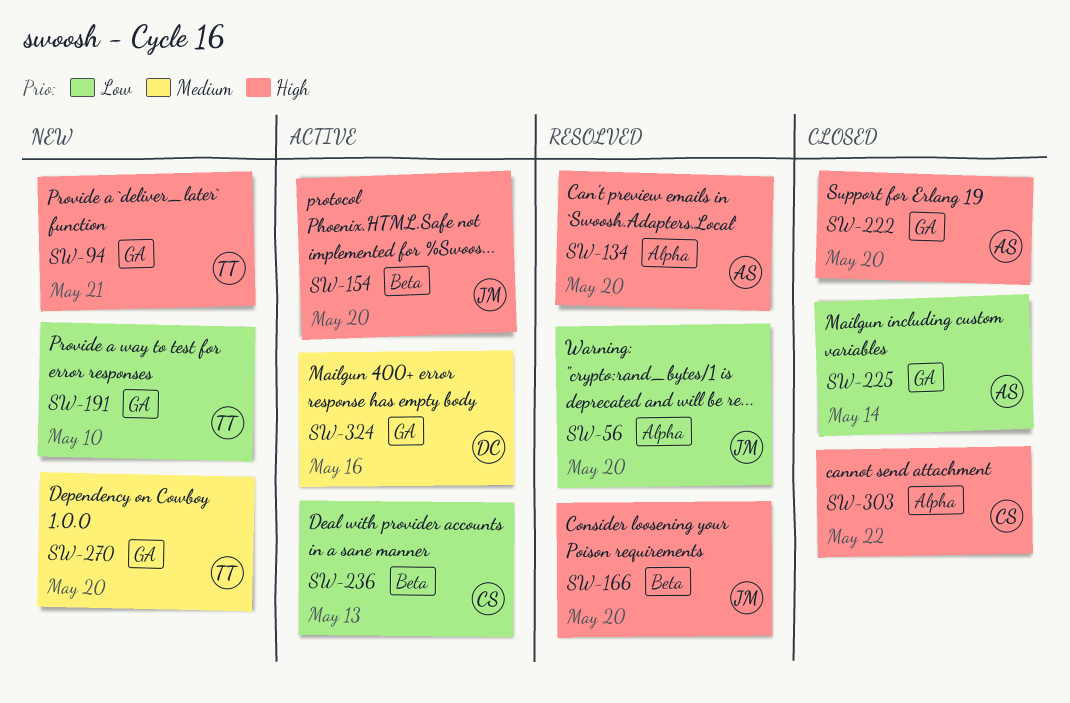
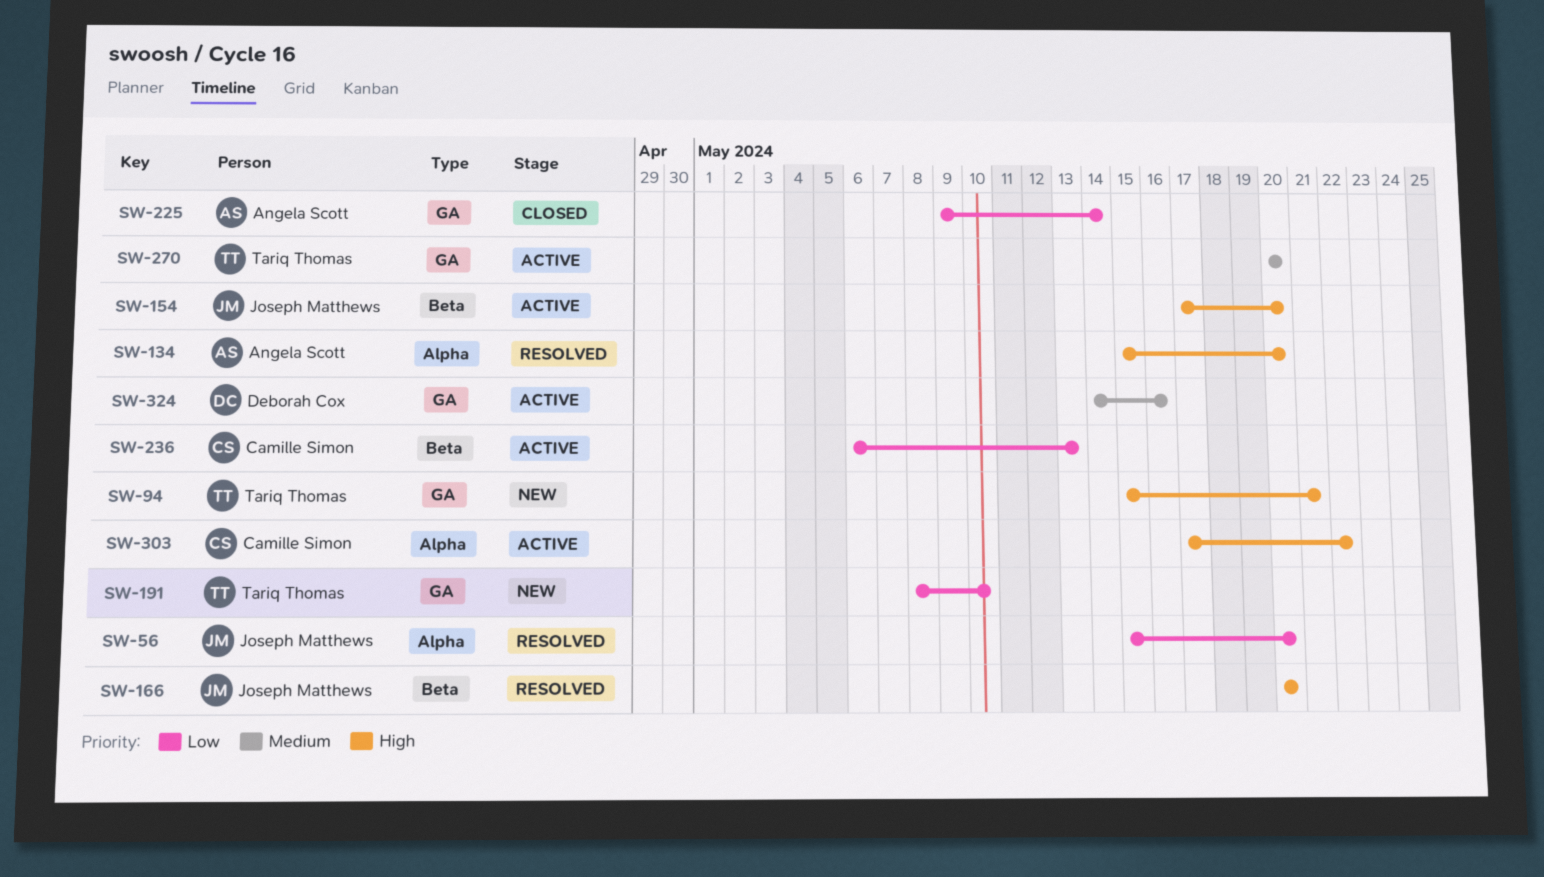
SW-222: present -> none
SW-270, status: New -> Active
SW-303, status: Closed -> Active

